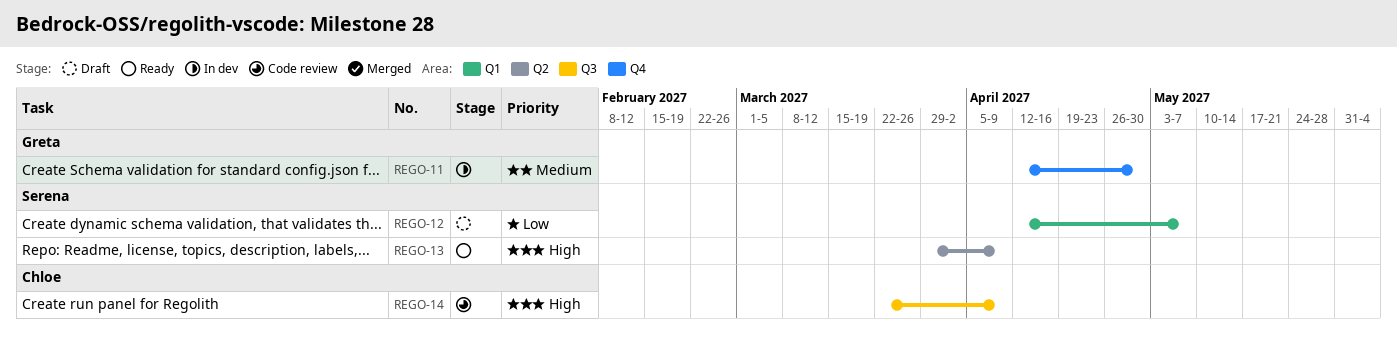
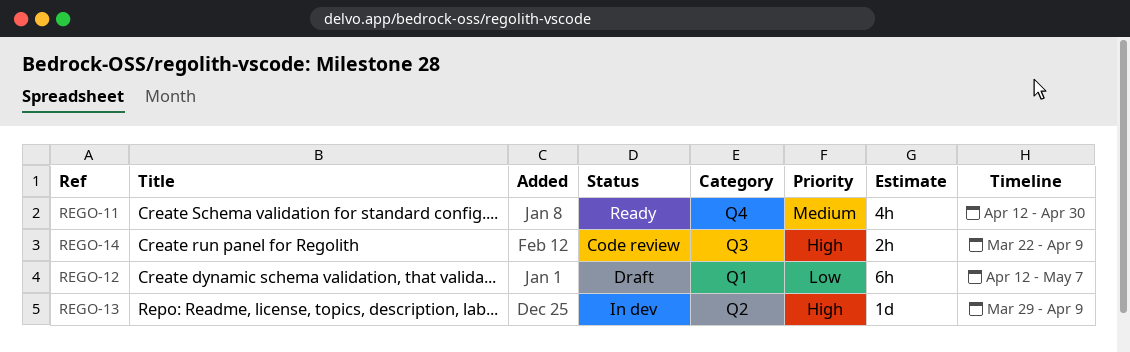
REGO-11, status: In dev -> Ready
REGO-13, status: Ready -> In dev

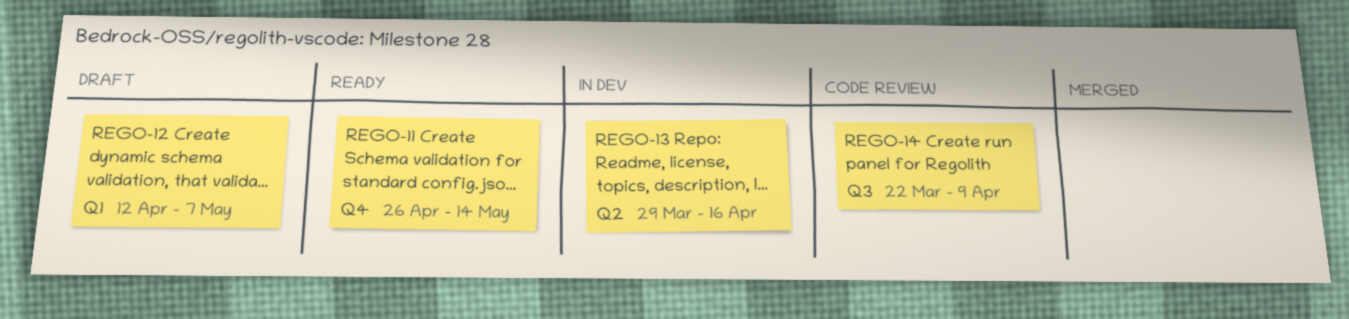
REGO-11, start: Apr 12 -> Apr 26
REGO-11, due: Apr 30 -> May 14
REGO-13, due: Apr 9 -> Apr 16

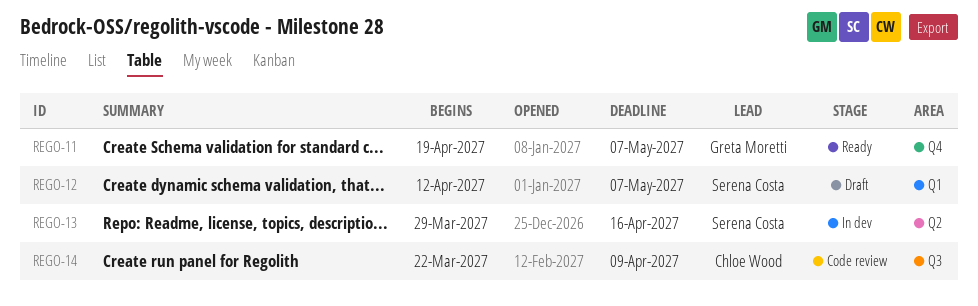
REGO-11, start: Apr 26 -> Apr 19
REGO-11, due: May 14 -> May 7

